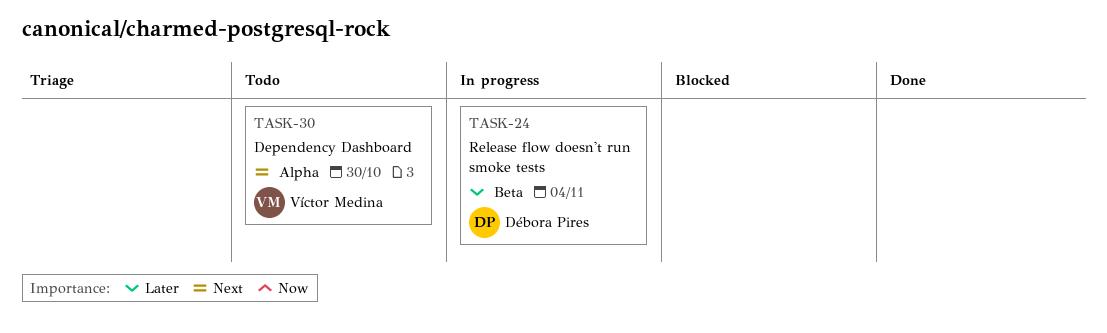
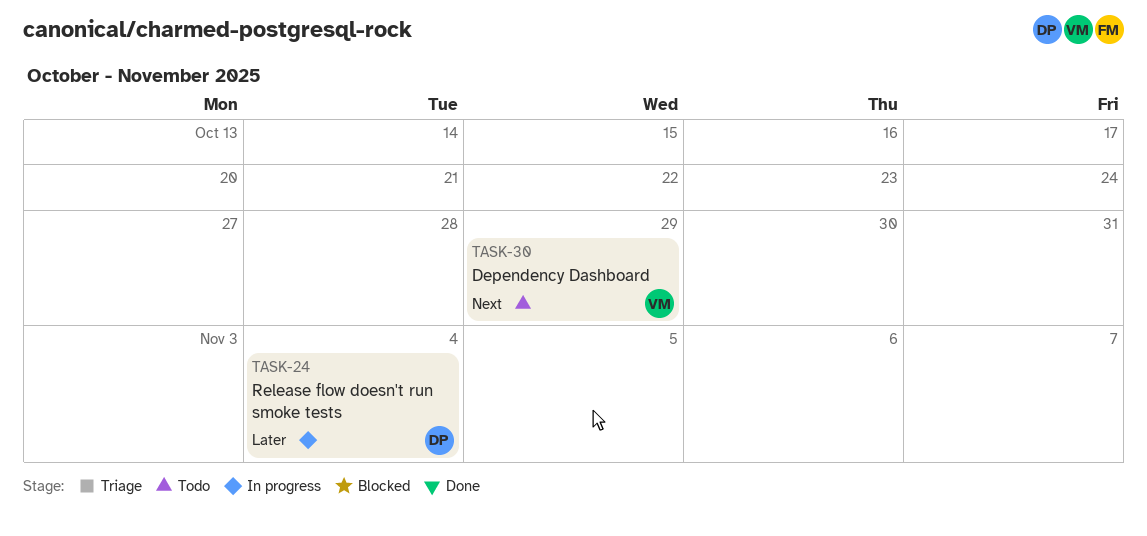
TASK-30, due: Oct 30 -> Oct 29

